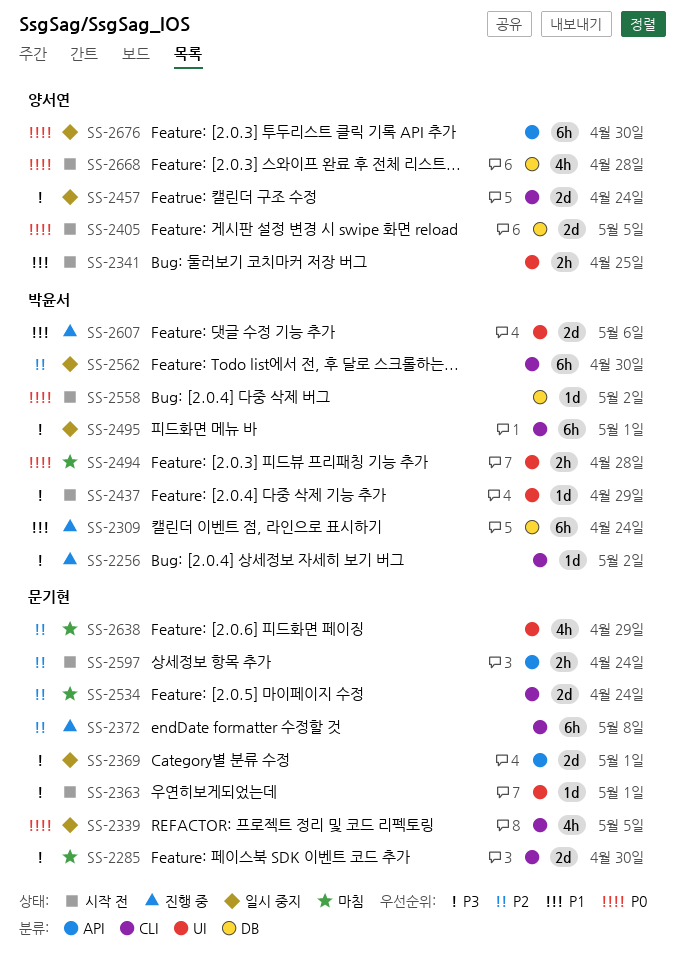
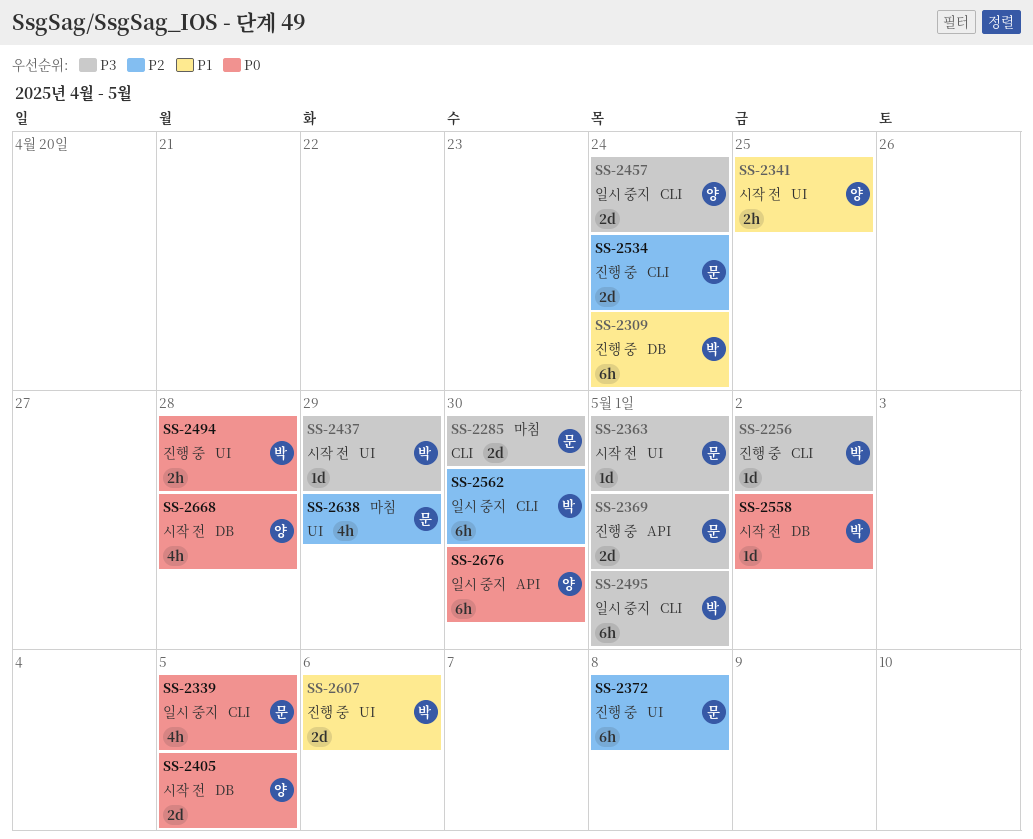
SS-2369, status: 일시 중지 -> 진행 중
SS-2372, label: CLI -> UI
SS-2494, status: 마침 -> 진행 중
SS-2534, status: 마침 -> 진행 중
SS-2597: present -> none

